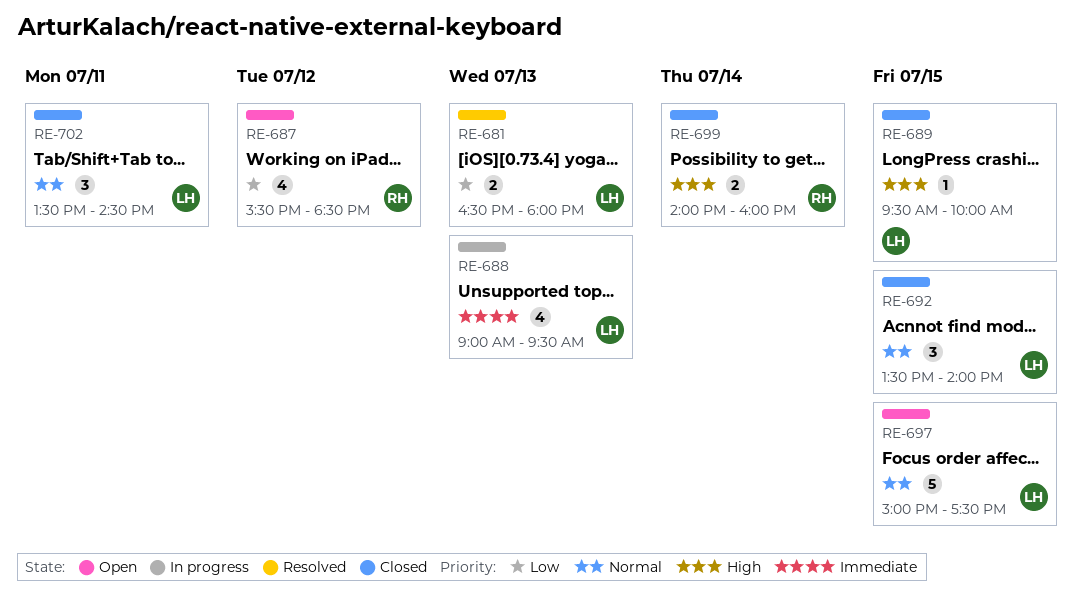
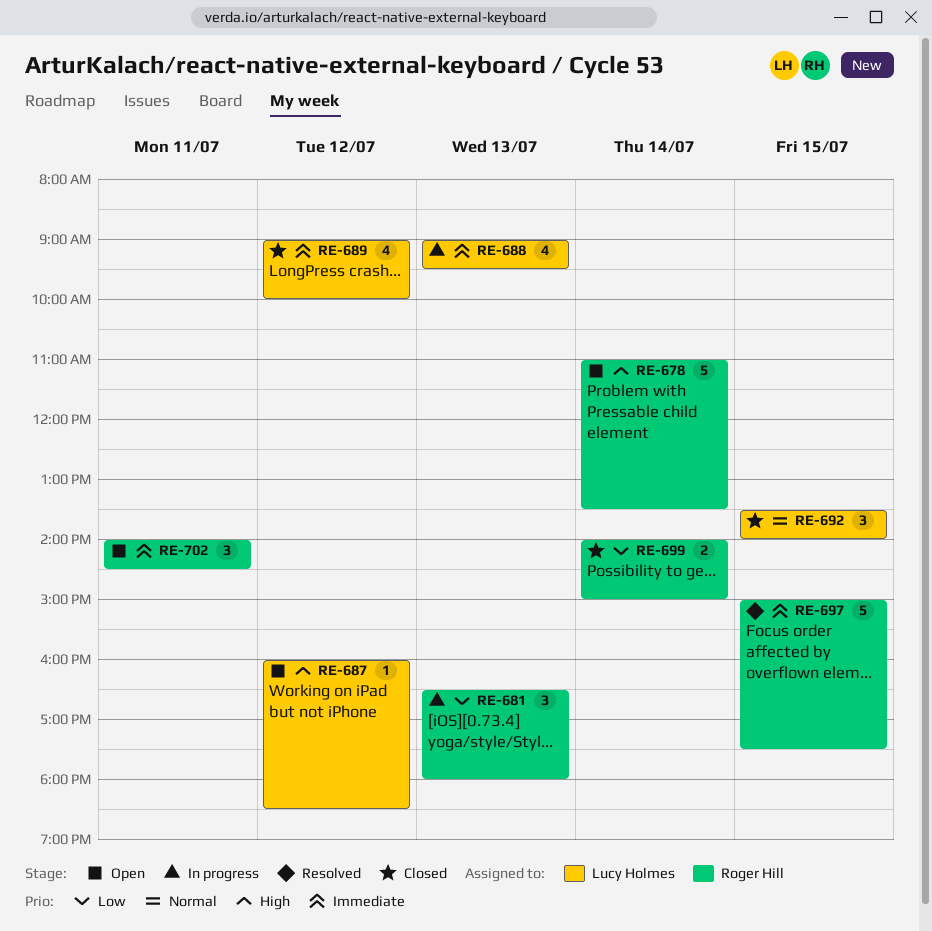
RE-678: none -> present
RE-681, status: Resolved -> In progress
RE-681, owner: Lucy Holmes -> Roger Hill
RE-681, estimate: 2 -> 3
RE-687, owner: Roger Hill -> Lucy Holmes
RE-687, priority: Low -> High
RE-687, estimate: 4 -> 1
RE-687, begins: 15:30 -> 16:00
RE-689, priority: High -> Immediate
RE-689, estimate: 1 -> 4
RE-689, day: Jul 15 -> Jul 12
RE-689, begins: 09:30 -> 09:00
RE-697, status: Open -> Resolved
RE-697, owner: Lucy Holmes -> Roger Hill
RE-697, priority: Normal -> Immediate
RE-699, priority: High -> Low
RE-699, ends: 16:00 -> 15:00
RE-702, status: Closed -> Open
RE-702, owner: Lucy Holmes -> Roger Hill
RE-702, priority: Normal -> Immediate
RE-702, begins: 13:30 -> 14:00

